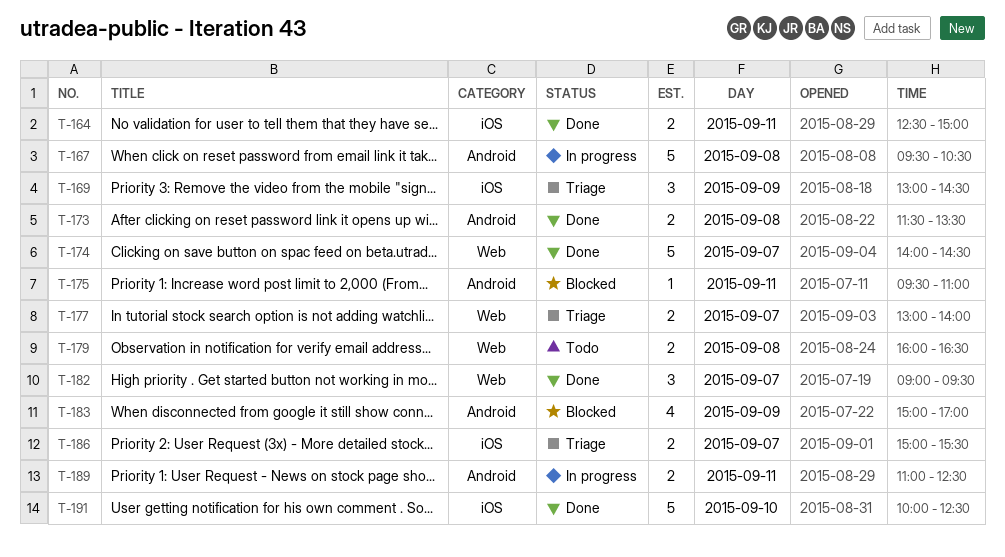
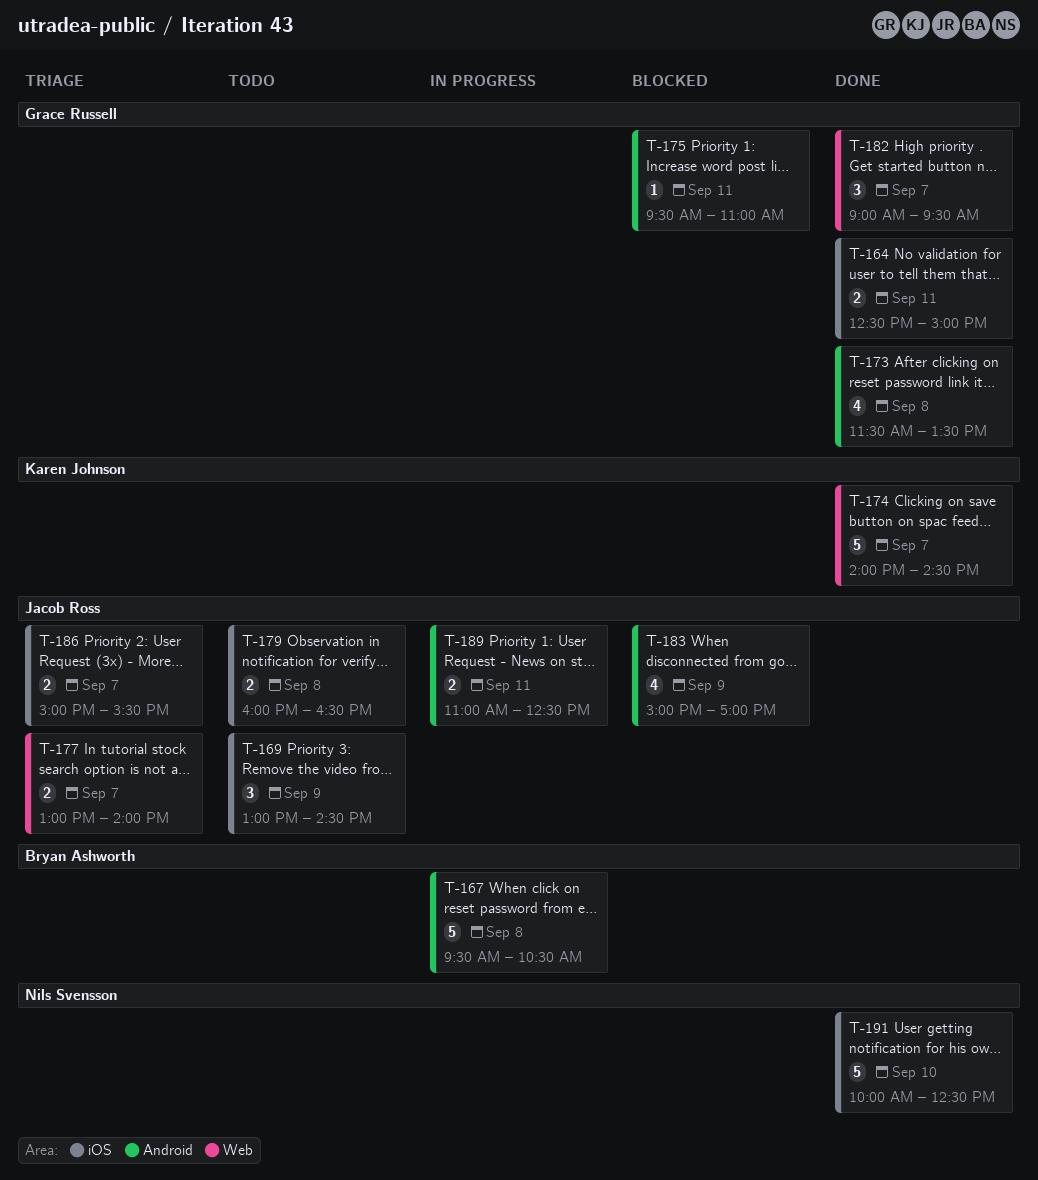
T-169, status: Triage -> Todo
T-173, estimate: 2 -> 4
T-179, label: Web -> iOS

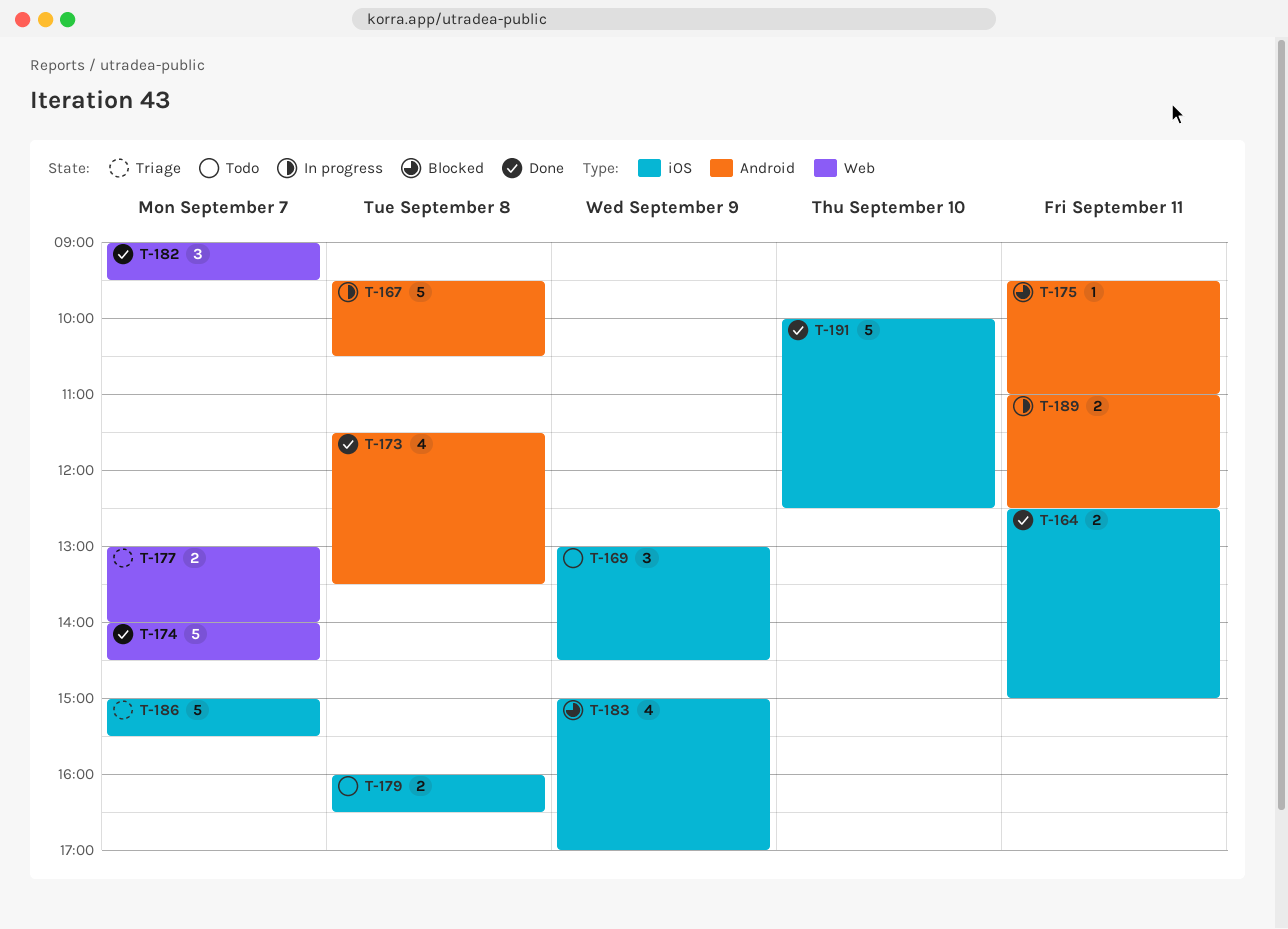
T-183, label: Android -> iOS
T-186, estimate: 2 -> 5

